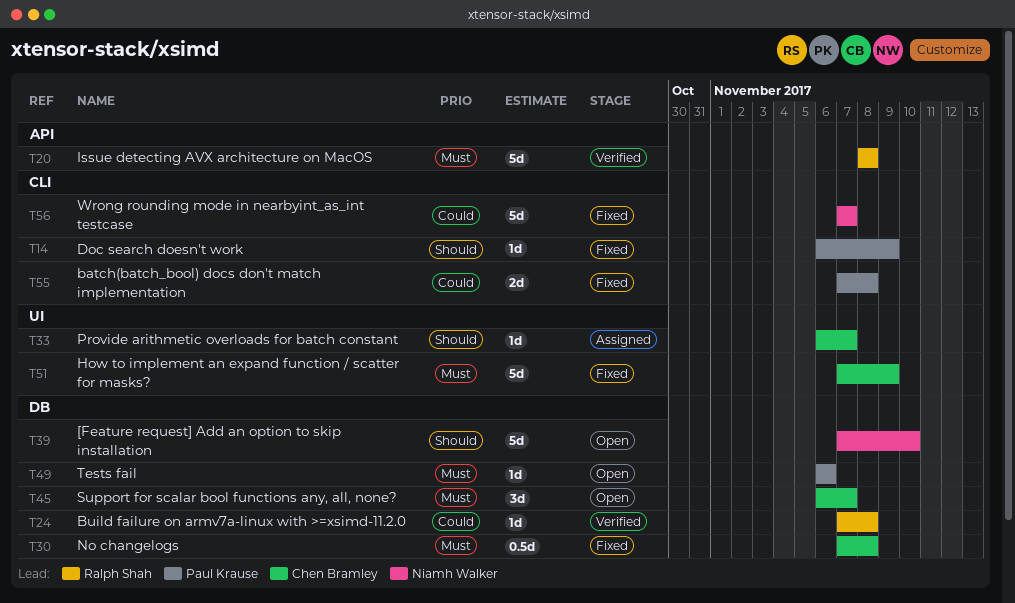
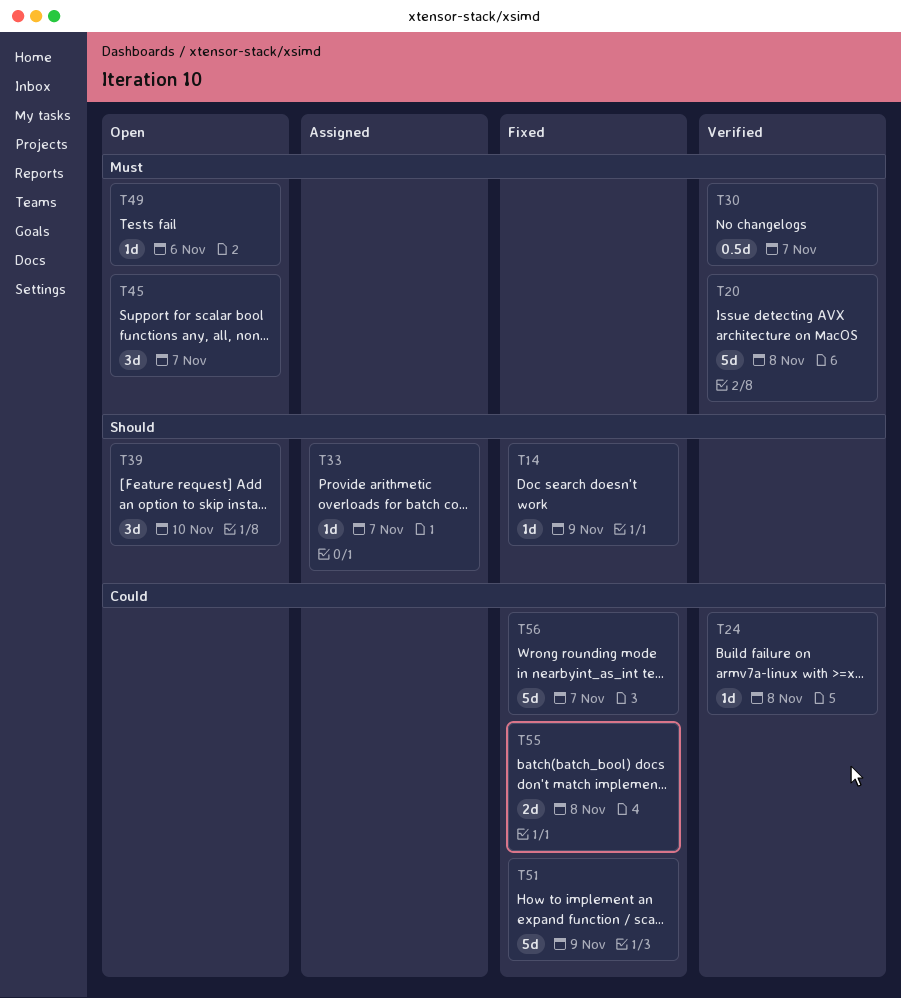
T30, status: Fixed -> Verified
T30, due: Nov 8 -> Nov 7
T39, estimate: 5d -> 3d
T51, priority: Must -> Could

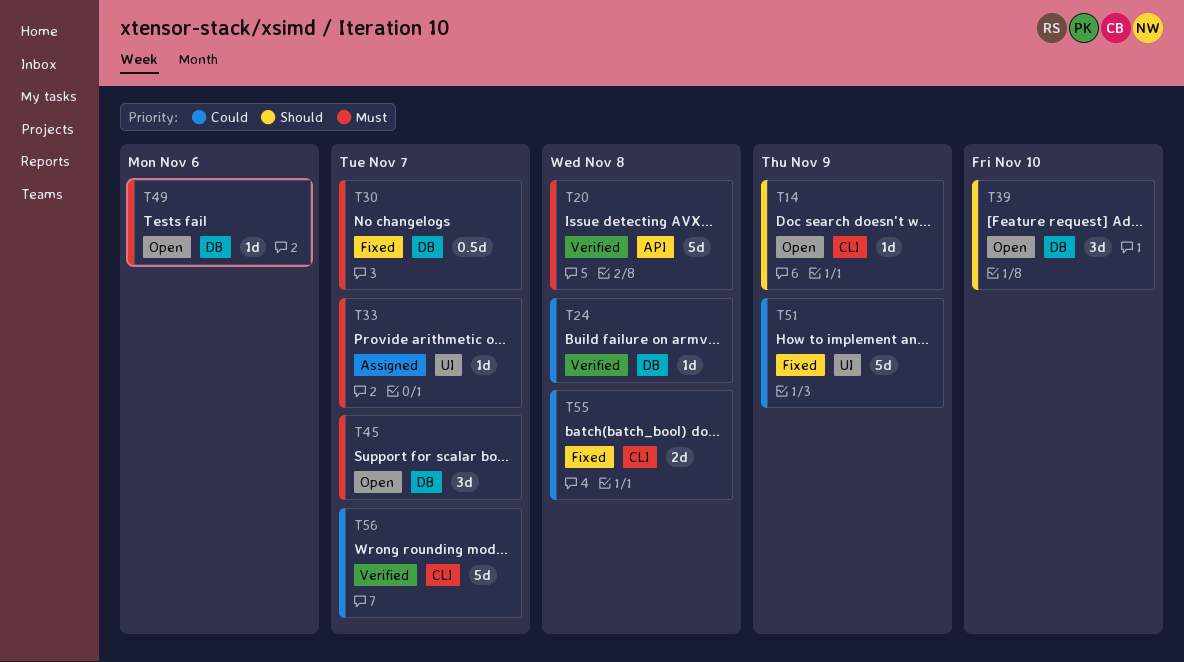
T14, status: Fixed -> Open
T30, status: Verified -> Fixed
T33, priority: Should -> Must
T56, status: Fixed -> Verified

